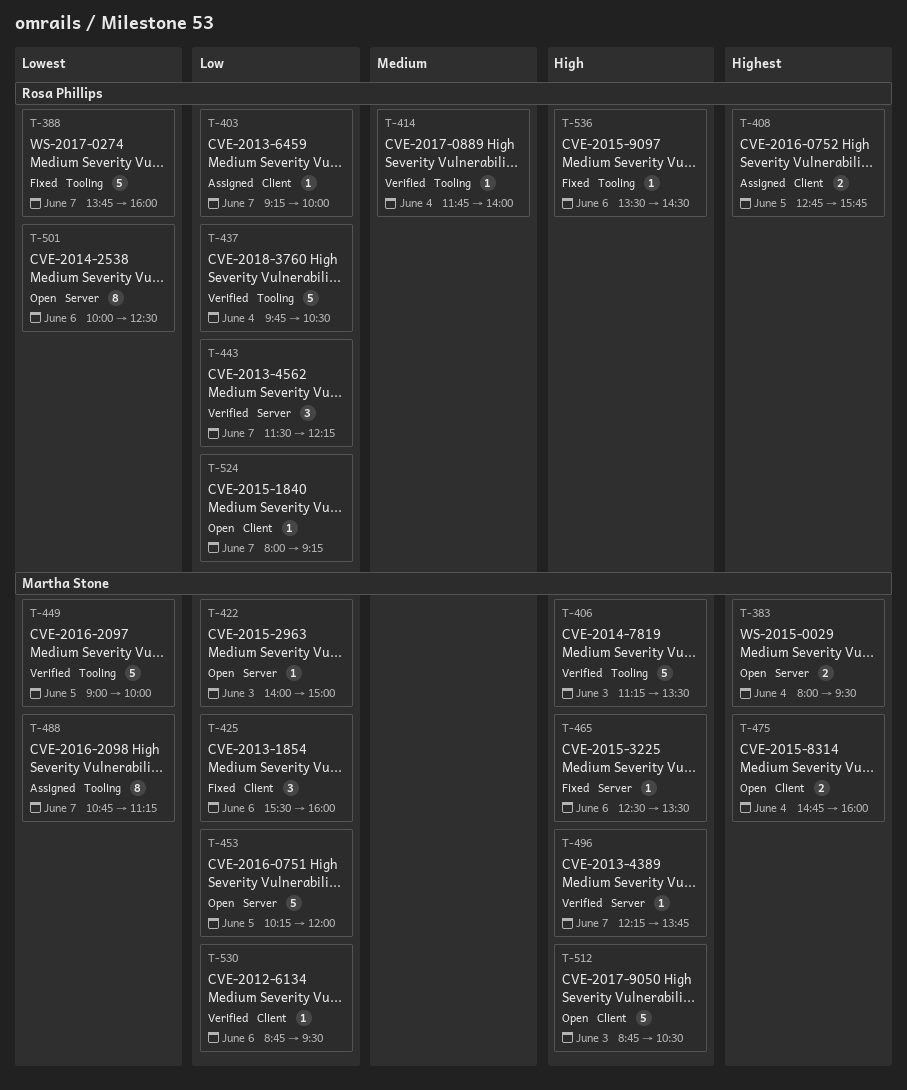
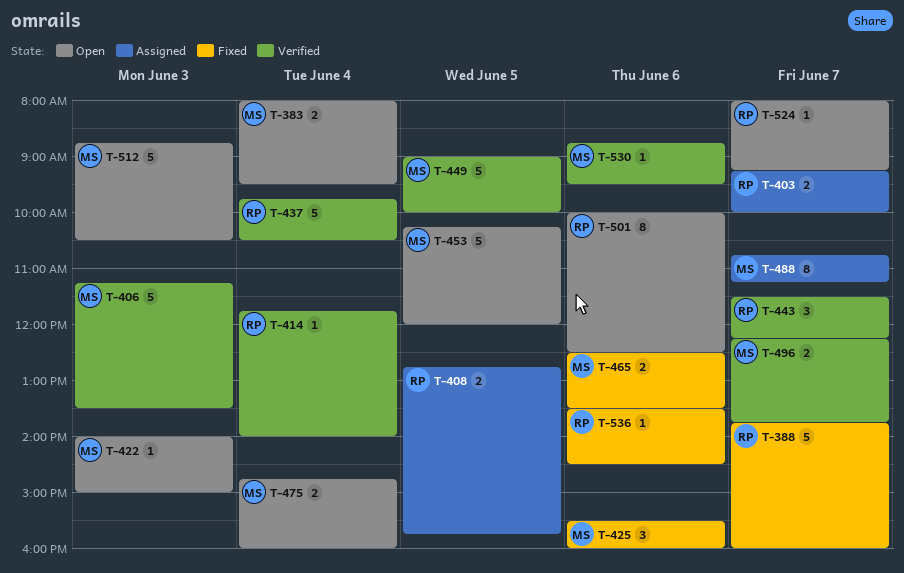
T-403, estimate: 1 -> 2
T-465, estimate: 1 -> 2
T-496, estimate: 1 -> 2

